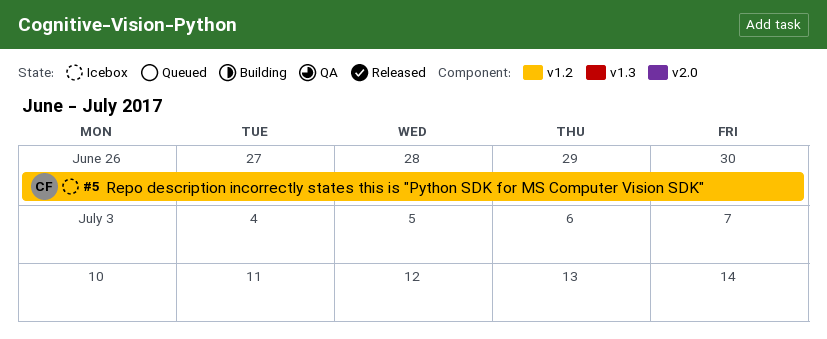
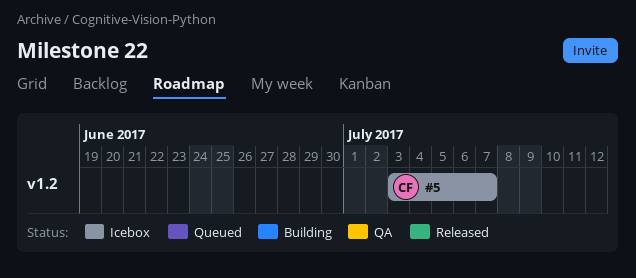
#5, start: Jun 26 -> Jul 3
#5, due: Jun 30 -> Jul 7

